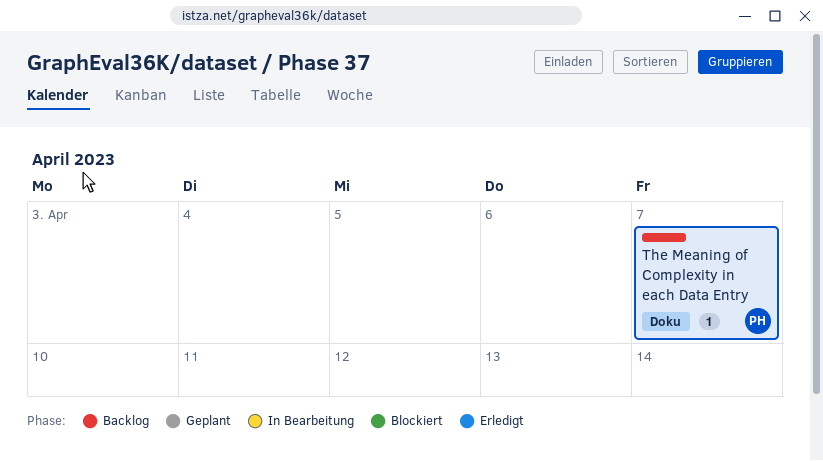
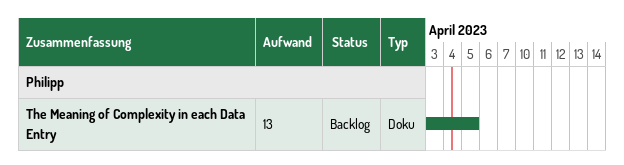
The Meaning of Complexity in each Data Entry, estimate: 1 -> 13
The Meaning of Complexity in each Data Entry, due: Apr 7 -> Apr 5

